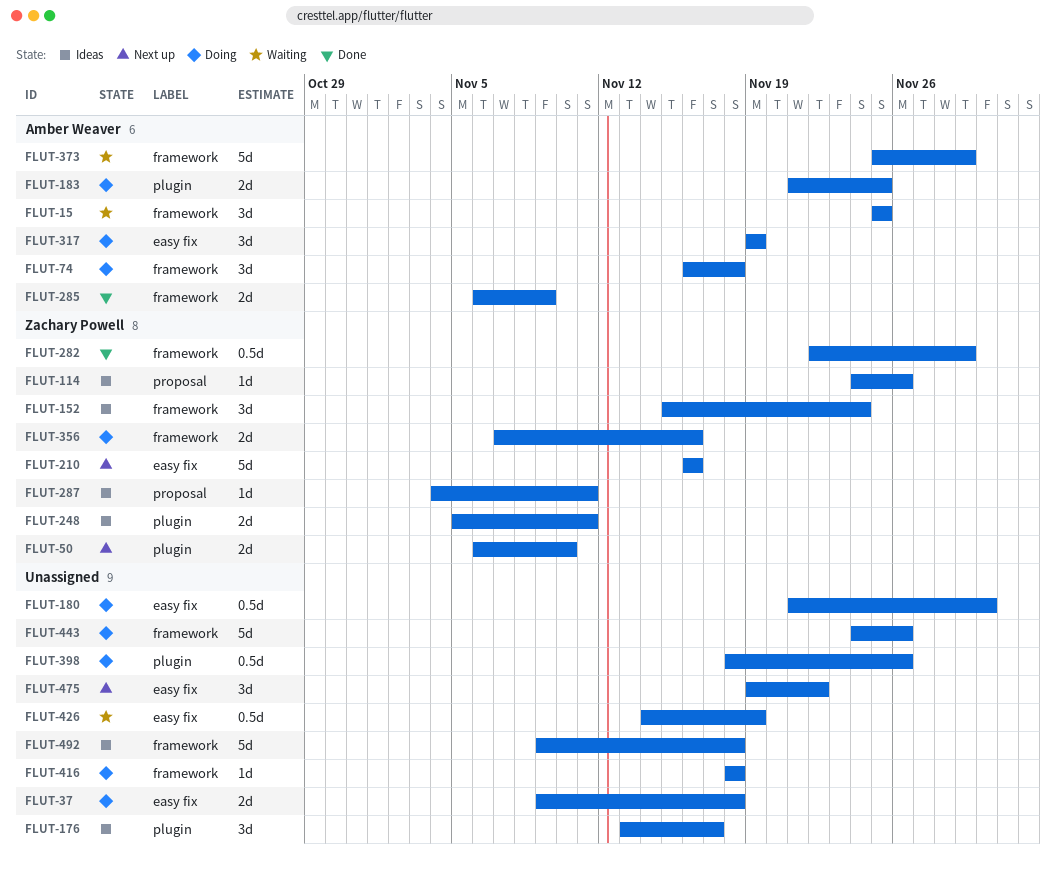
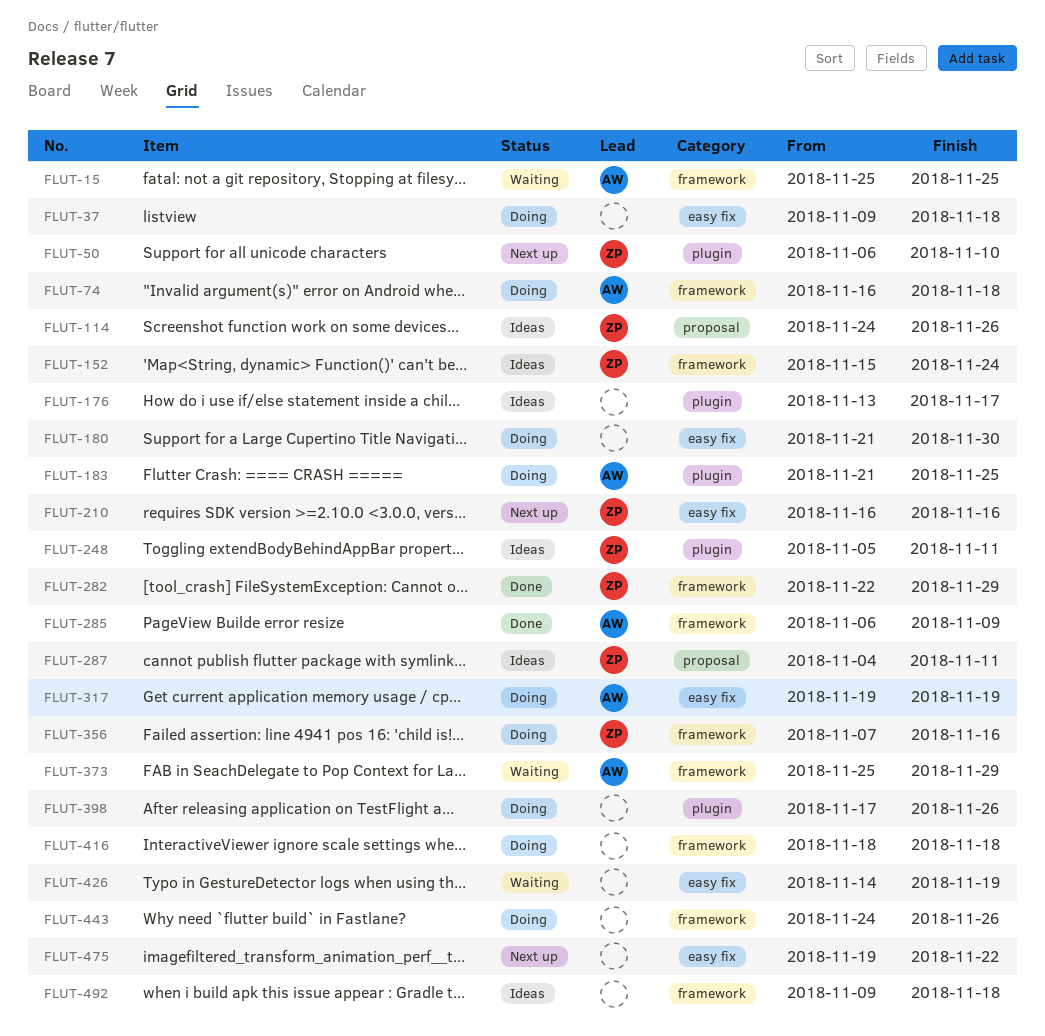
FLUT-398, start: Nov 18 -> Nov 17

